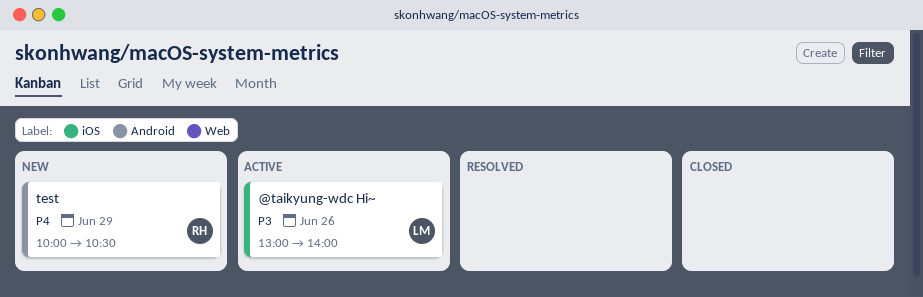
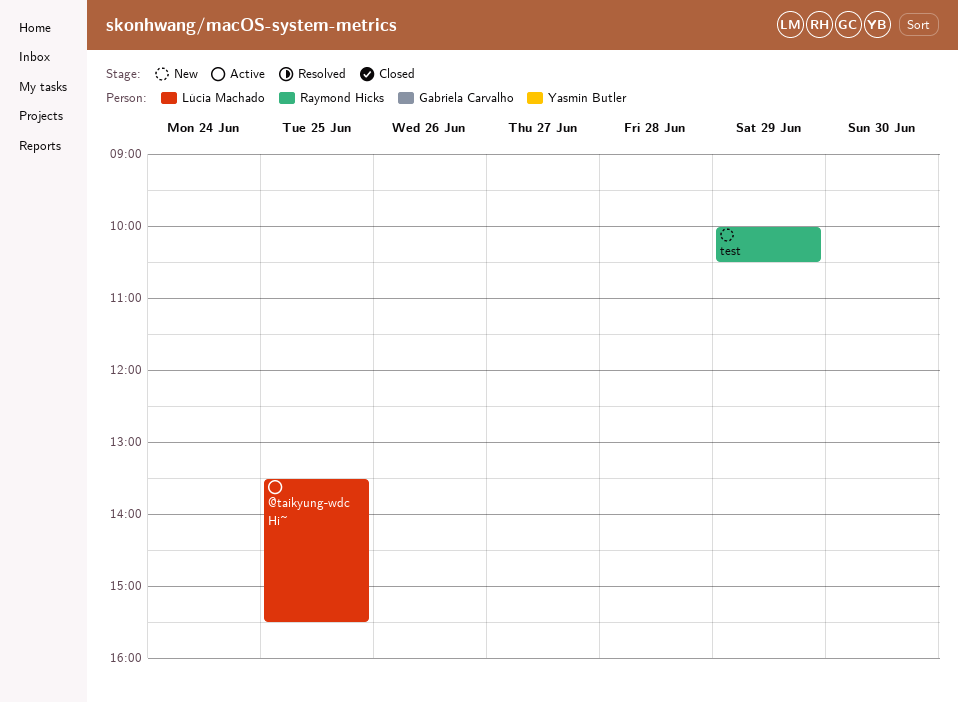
@taikyung-wdc Hi~, day: Jun 26 -> Jun 25
@taikyung-wdc Hi~, begins: 13:00 -> 13:30
@taikyung-wdc Hi~, ends: 14:00 -> 15:30

